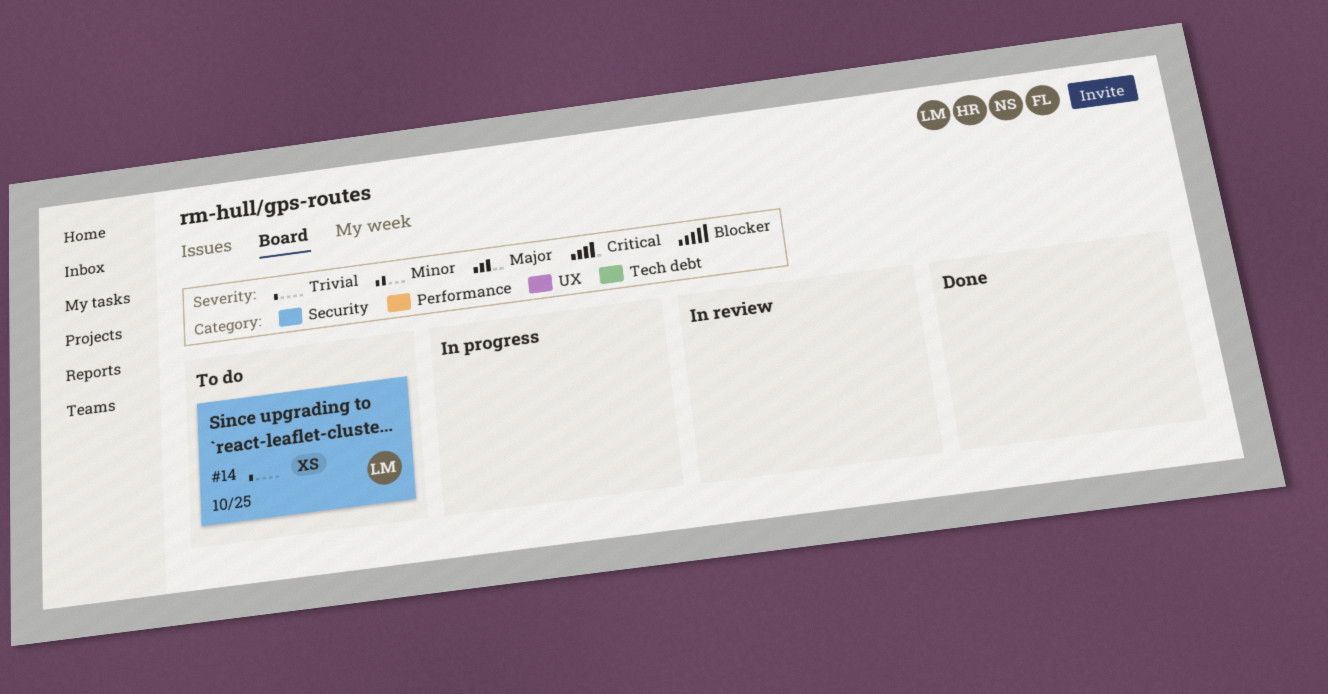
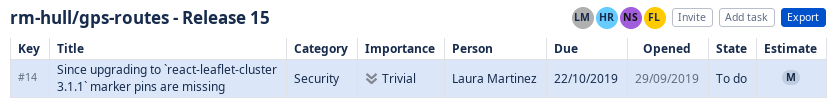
#14, estimate: XS -> M
#14, due: Oct 25 -> Oct 22

